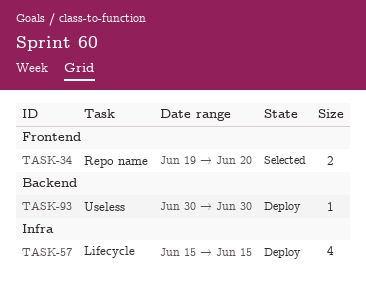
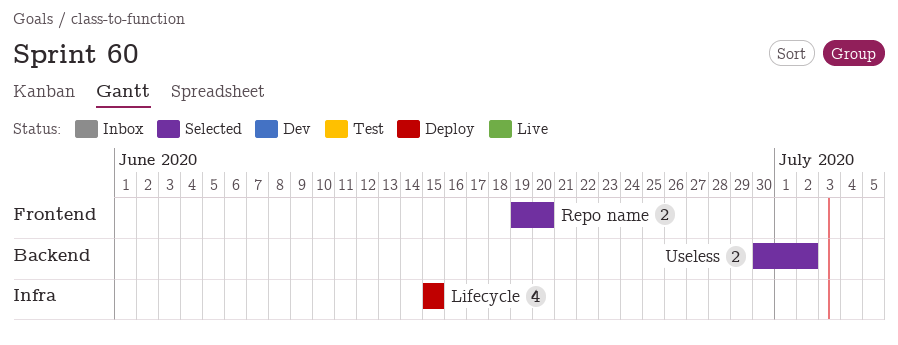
Useless, status: Deploy -> Selected
Useless, estimate: 1 -> 2
Useless, due: Jun 30 -> Jul 2

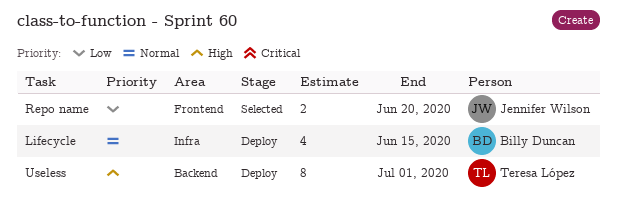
Useless, status: Selected -> Deploy
Useless, estimate: 2 -> 8
Useless, due: Jul 2 -> Jul 1

